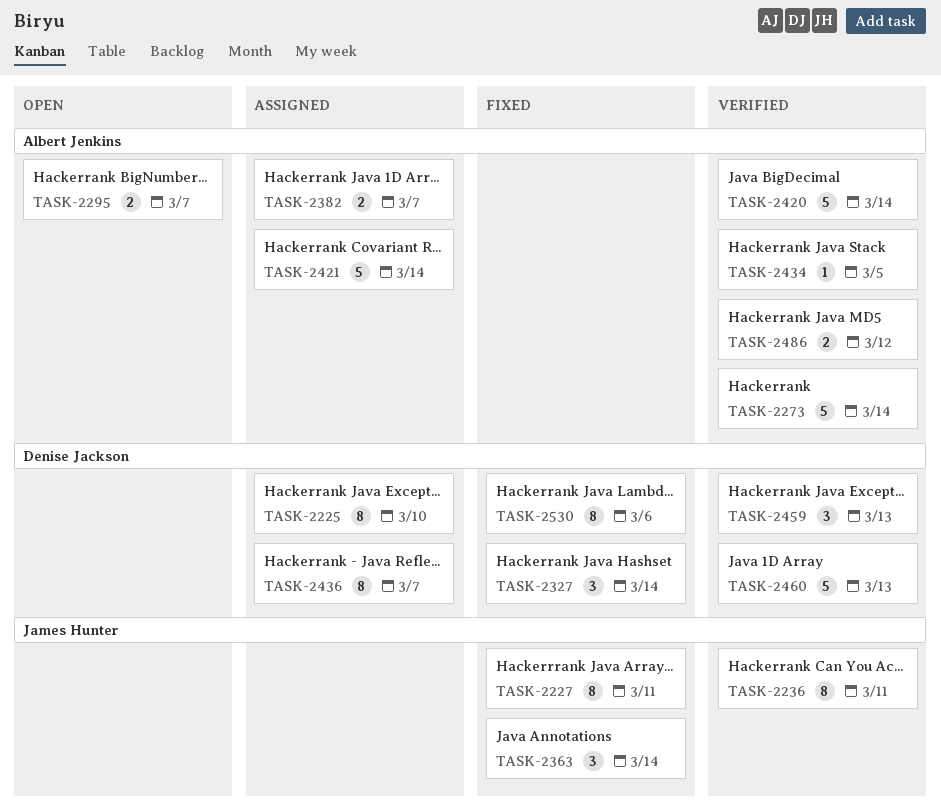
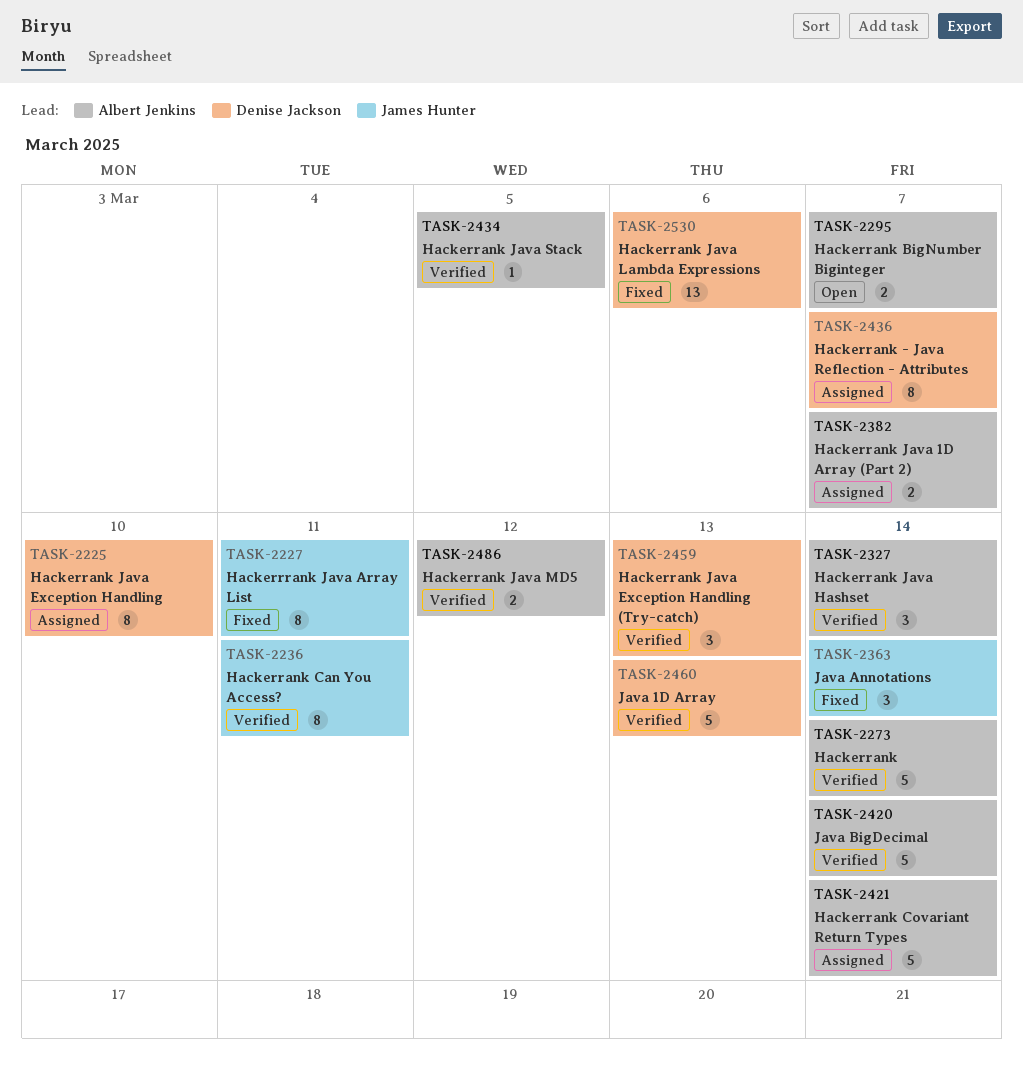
TASK-2327, status: Fixed -> Verified
TASK-2327, owner: Denise Jackson -> Albert Jenkins
TASK-2530, estimate: 8 -> 13

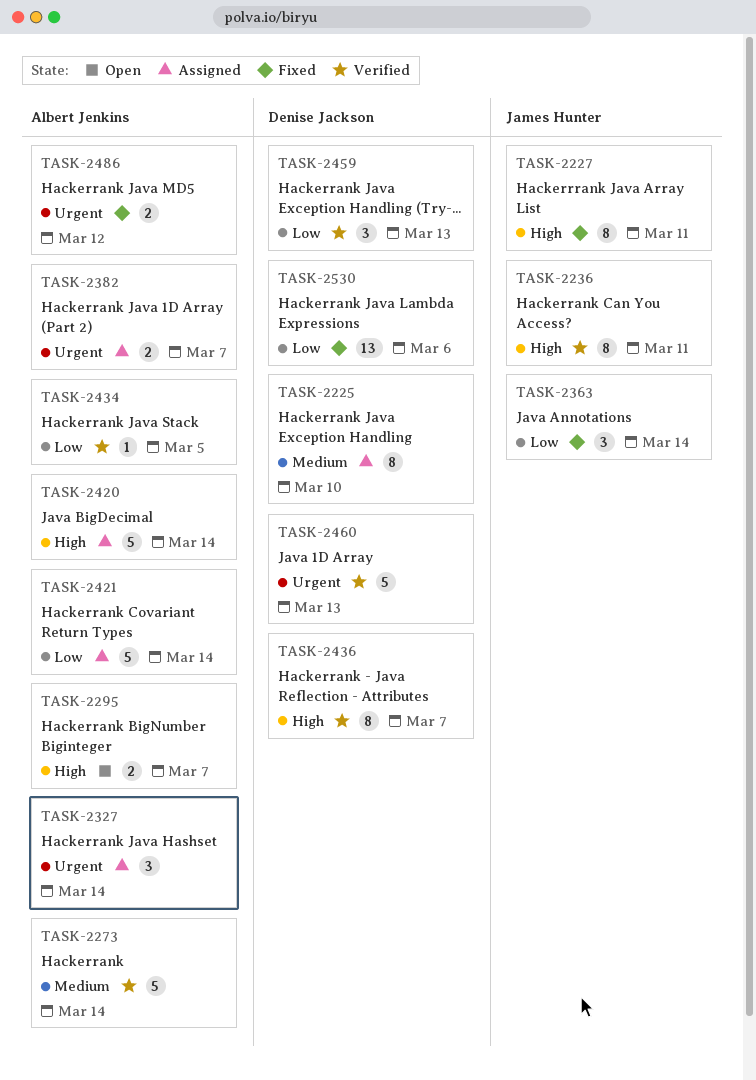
TASK-2327, status: Verified -> Assigned
TASK-2420, status: Verified -> Assigned
TASK-2436, status: Assigned -> Verified
TASK-2486, status: Verified -> Fixed

